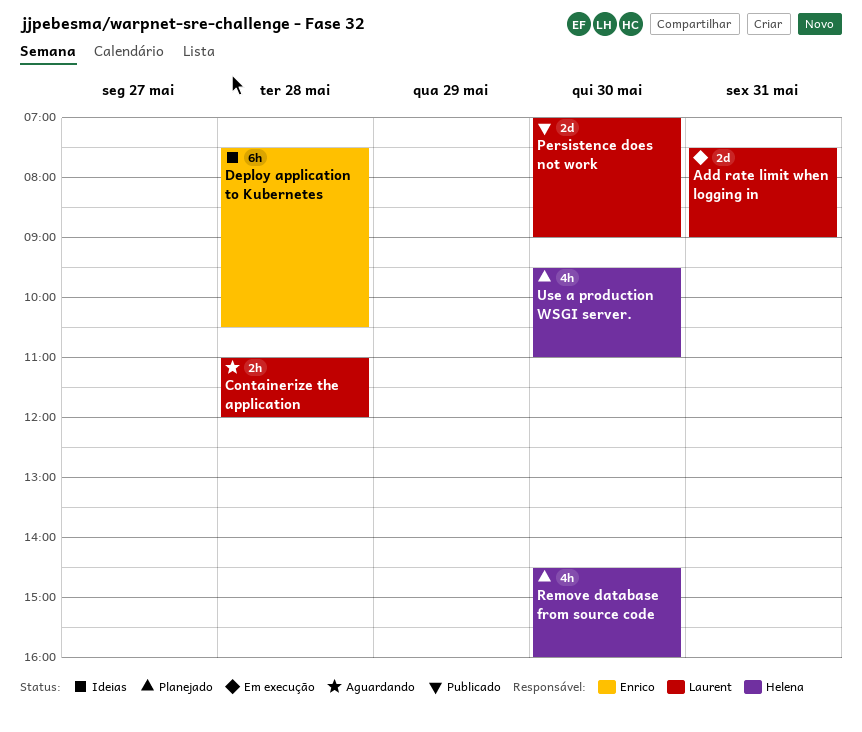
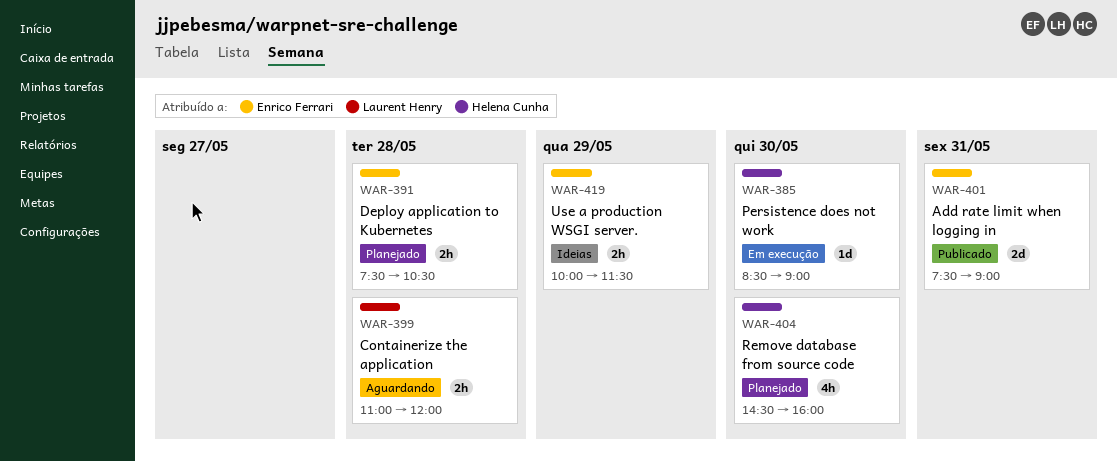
Add rate limit when logging in, status: Em execução -> Publicado
Add rate limit when logging in, owner: Laurent Henry -> Enrico Ferrari
Deploy application to Kubernetes, status: Ideias -> Planejado
Deploy application to Kubernetes, estimate: 6h -> 2h
Persistence does not work, status: Publicado -> Em execução
Persistence does not work, owner: Laurent Henry -> Helena Cunha
Persistence does not work, estimate: 2d -> 1d
Persistence does not work, begins: 07:00 -> 08:30
Use a production WSGI server., status: Planejado -> Ideias
Use a production WSGI server., owner: Helena Cunha -> Enrico Ferrari
Use a production WSGI server., estimate: 4h -> 2h
Use a production WSGI server., day: May 30 -> May 29
Use a production WSGI server., begins: 09:30 -> 10:00
Use a production WSGI server., ends: 11:00 -> 11:30

